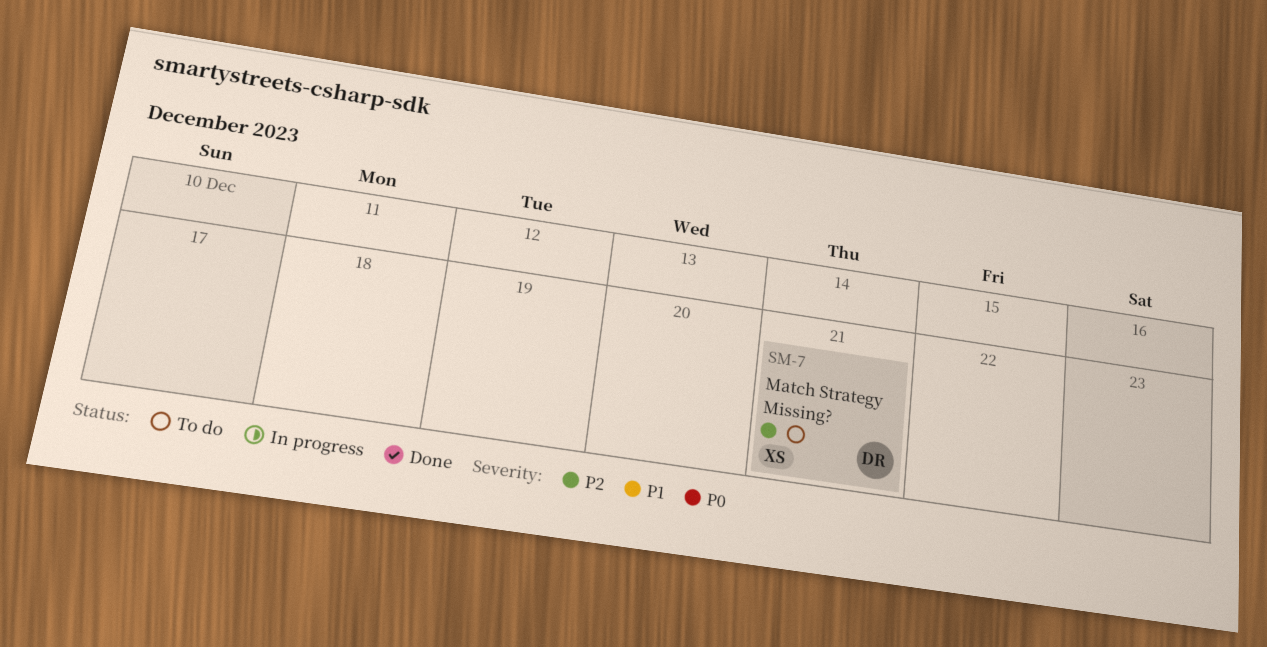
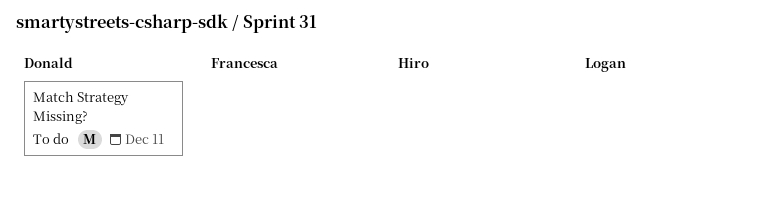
Match Strategy Missing?, estimate: XS -> M
Match Strategy Missing?, due: Dec 21 -> Dec 11

